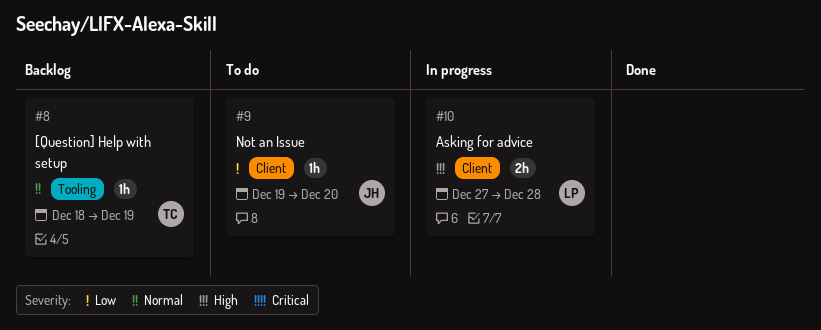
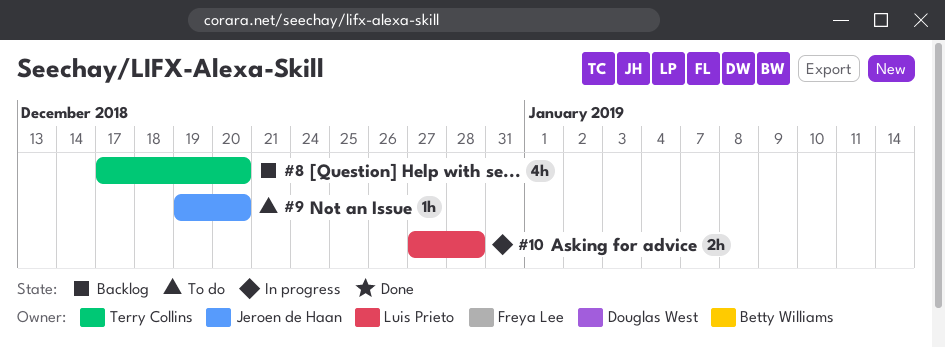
#8, estimate: 1h -> 4h
#8, start: Dec 18 -> Dec 17
#8, due: Dec 19 -> Dec 20

